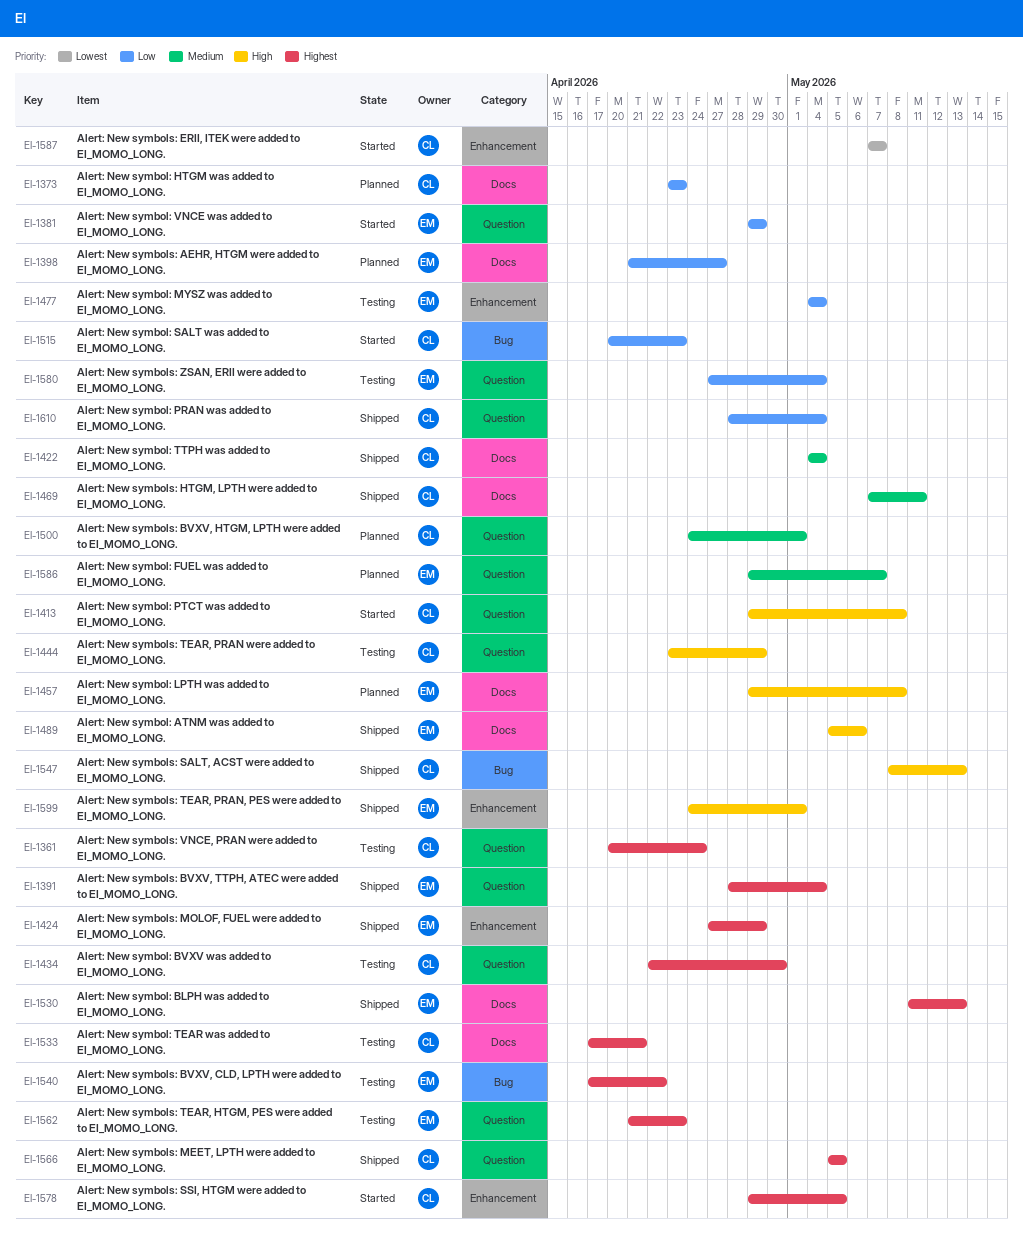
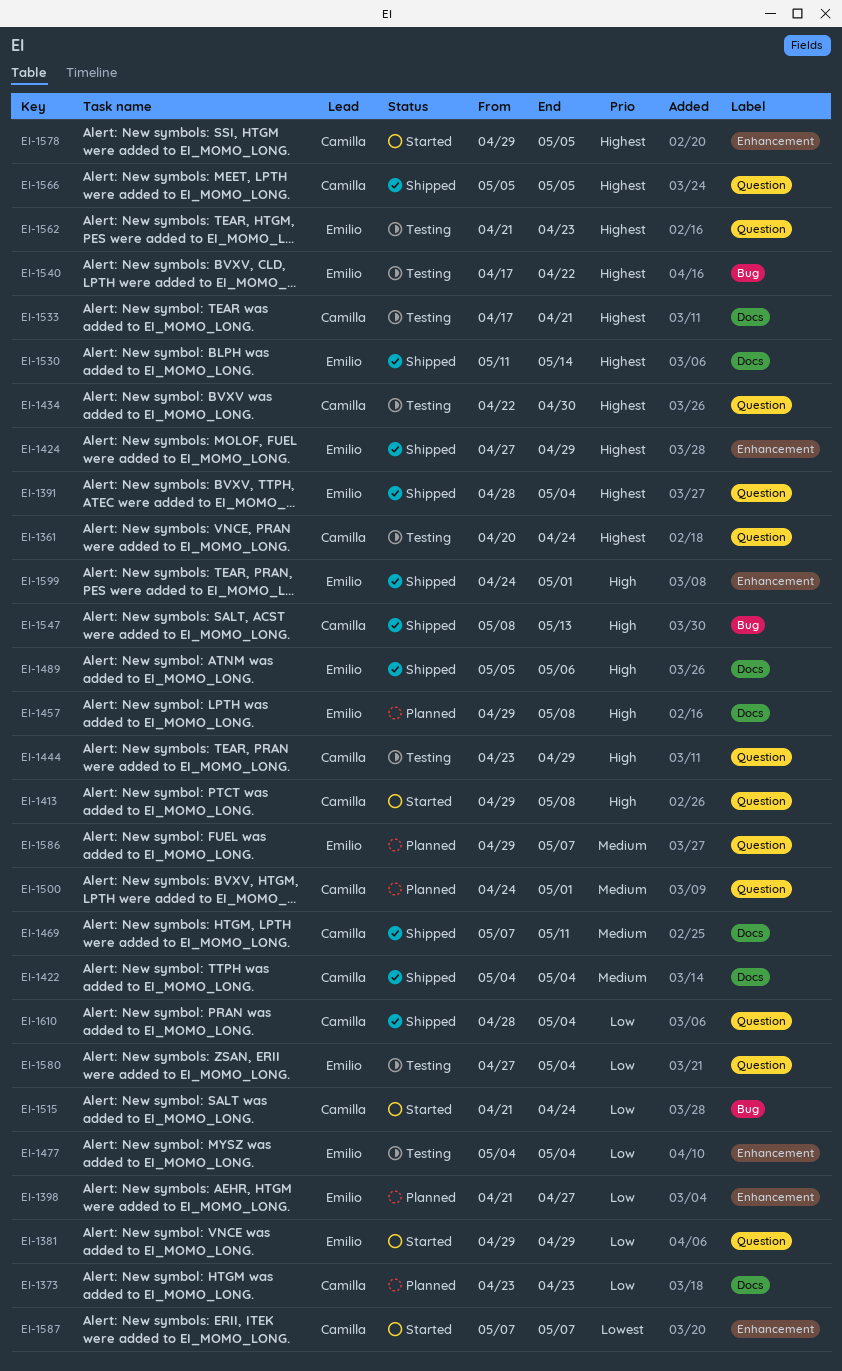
EI-1398, label: Docs -> Enhancement
EI-1515, start: Apr 20 -> Apr 21
EI-1515, due: Apr 23 -> Apr 24
EI-1530, due: May 13 -> May 14

